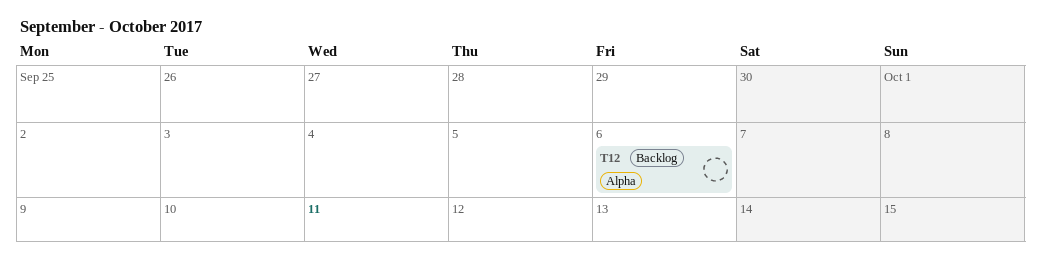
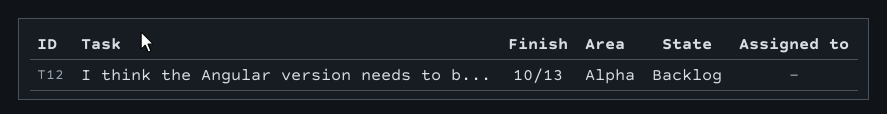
T12, due: Oct 6 -> Oct 13

